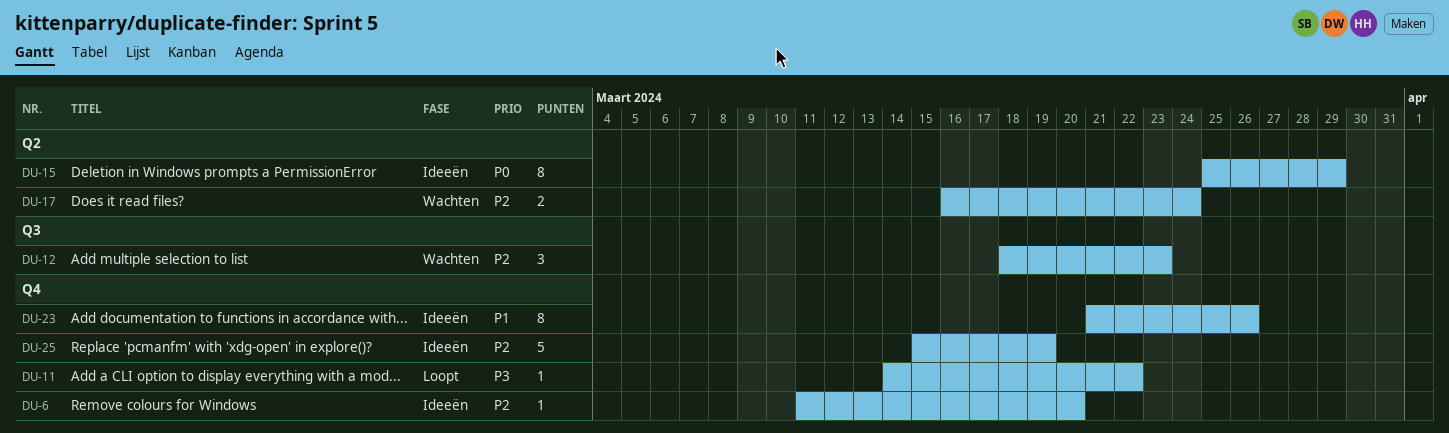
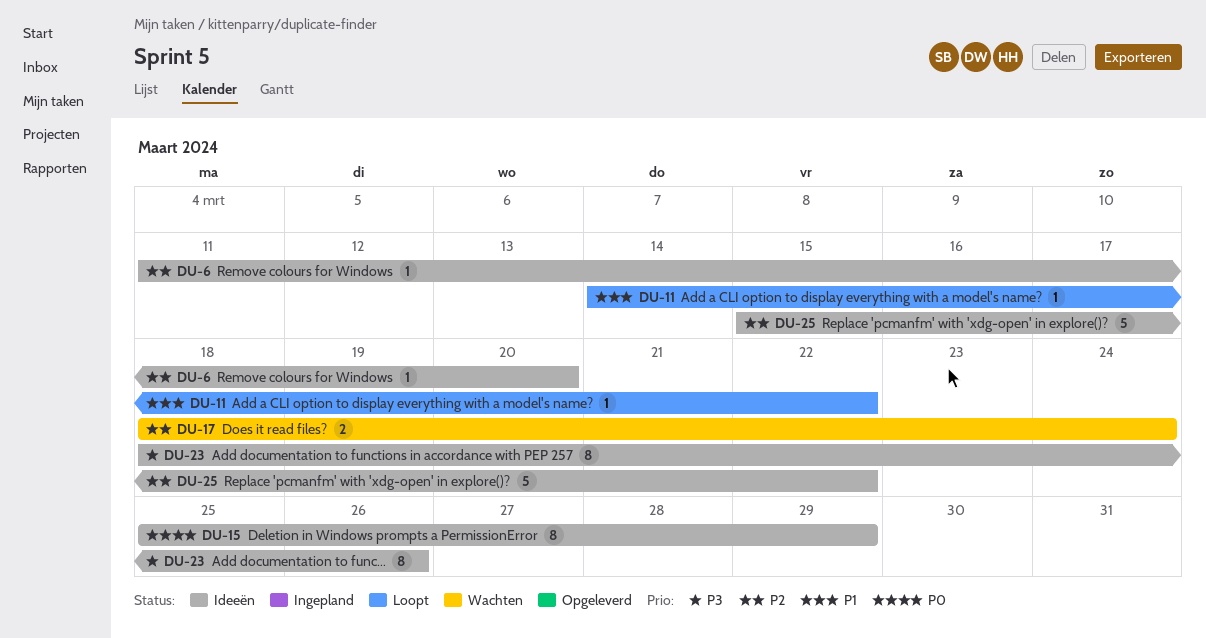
DU-11, priority: P3 -> P1
DU-12: present -> none
DU-17, start: Mar 16 -> Mar 18
DU-23, priority: P1 -> P3
DU-23, start: Mar 21 -> Mar 18
DU-25, due: Mar 19 -> Mar 22

